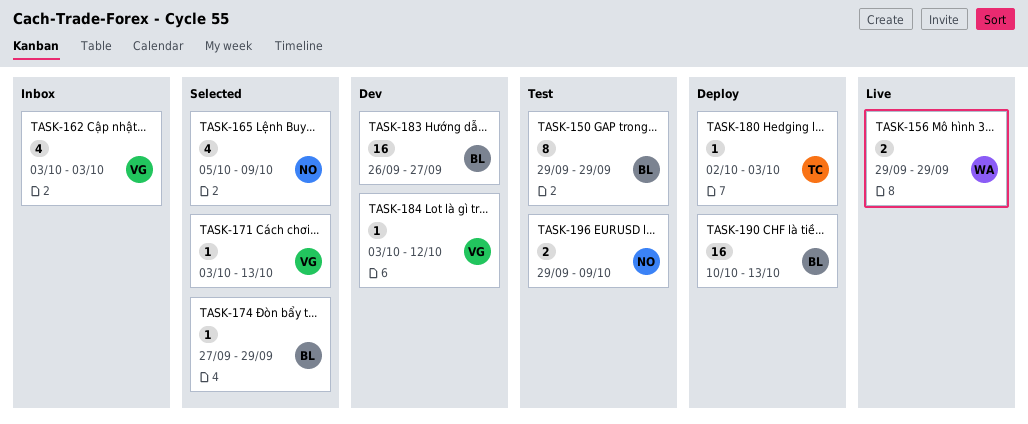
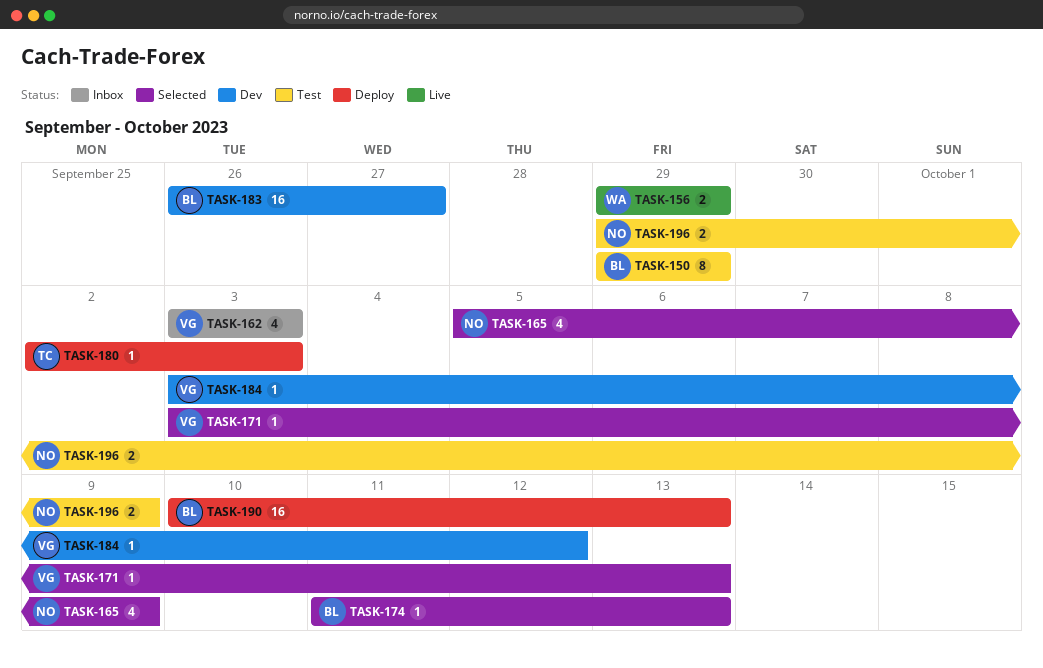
TASK-174, start: Sep 27 -> Oct 11
TASK-174, due: Sep 29 -> Oct 13

